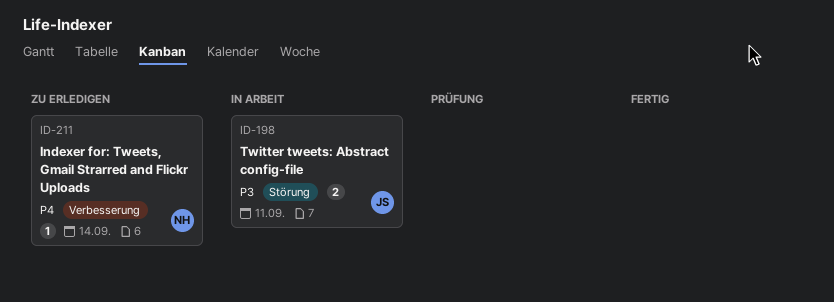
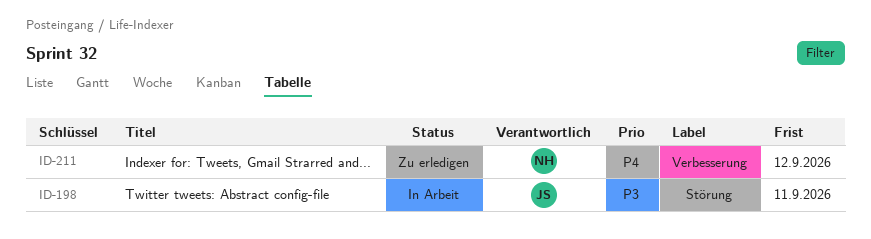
ID-211, due: Sep 14 -> Sep 12

